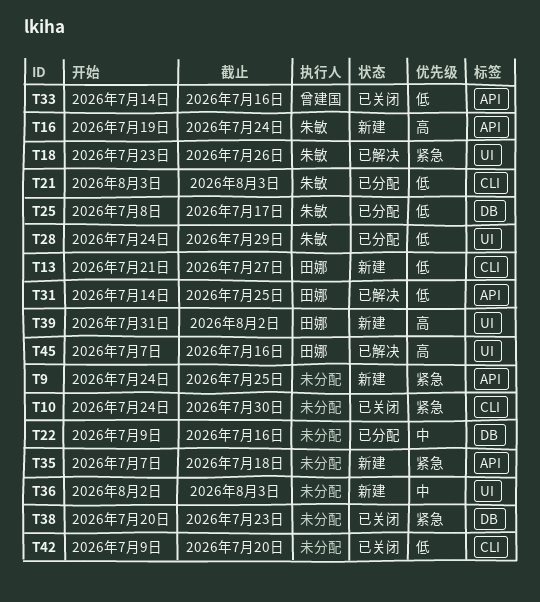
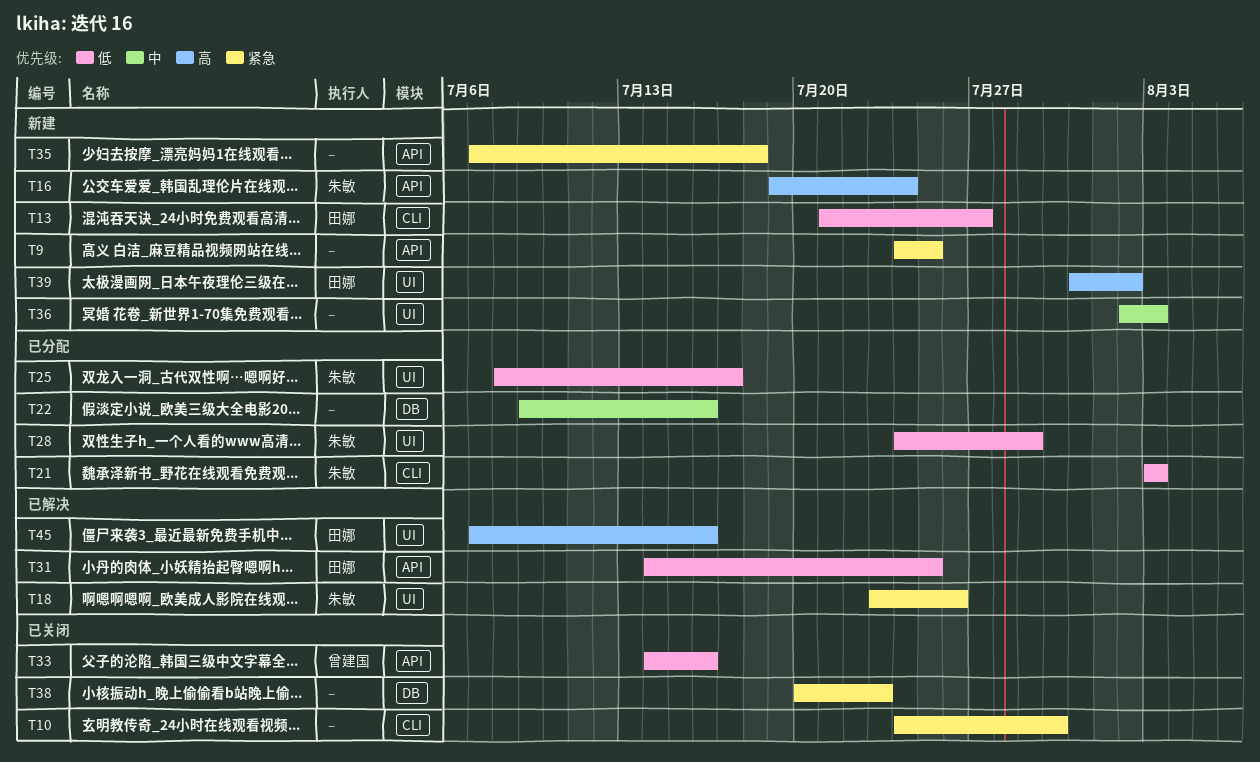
T25, label: DB -> UI
T42: present -> none

